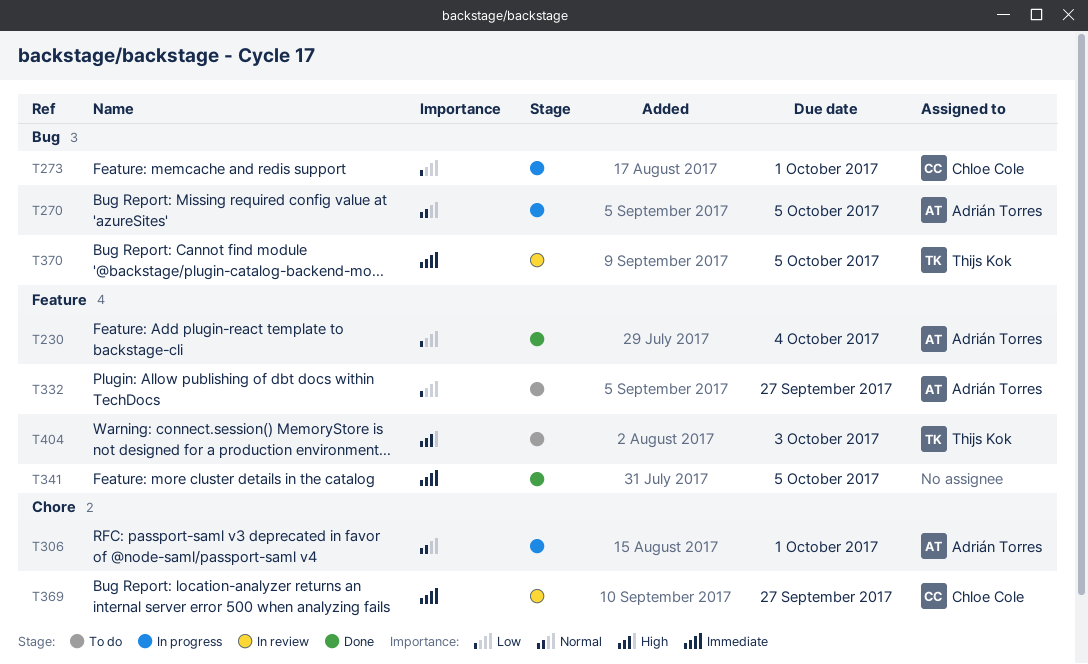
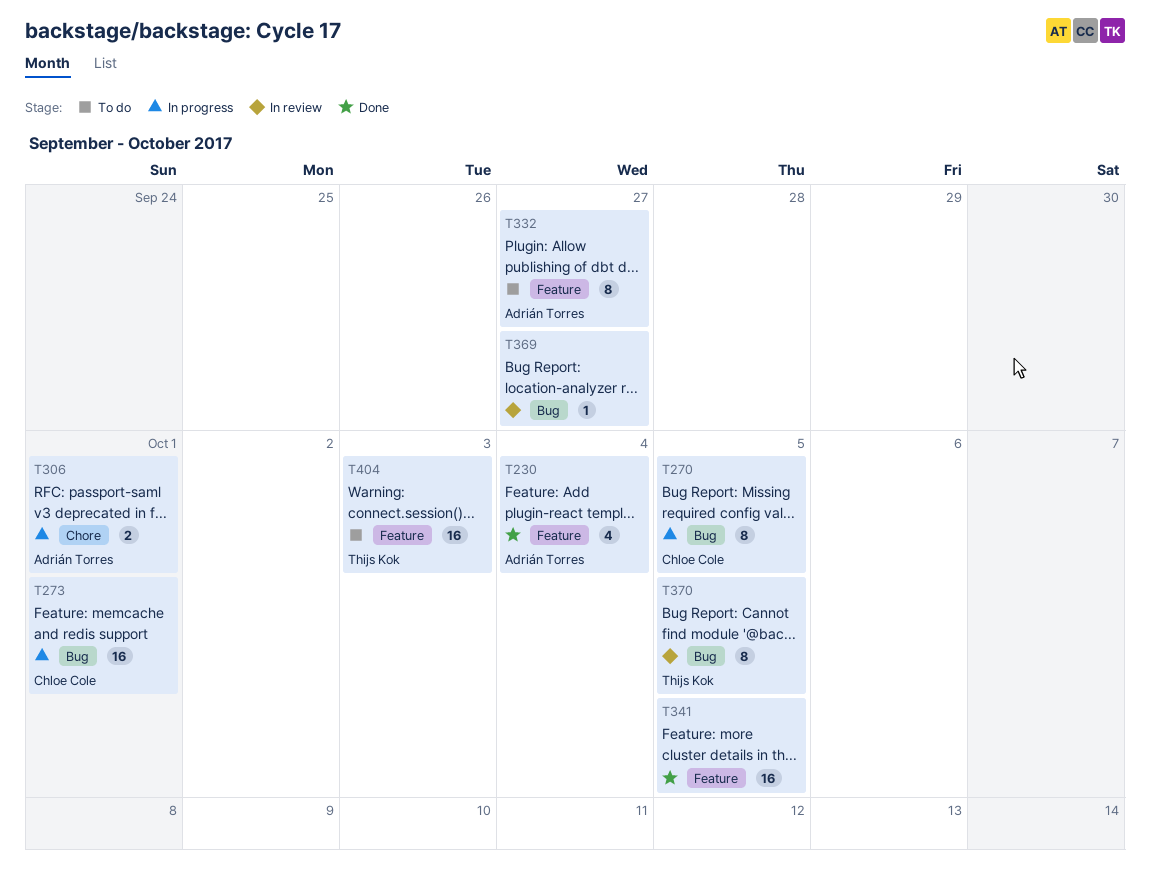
T270, owner: Adrián Torres -> Chloe Cole
T369, owner: Chloe Cole -> none
T369, label: Chore -> Bug

